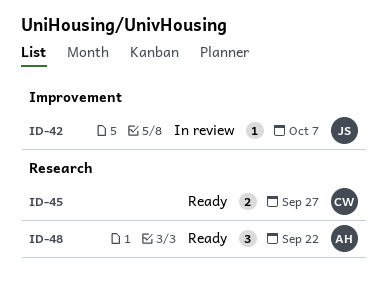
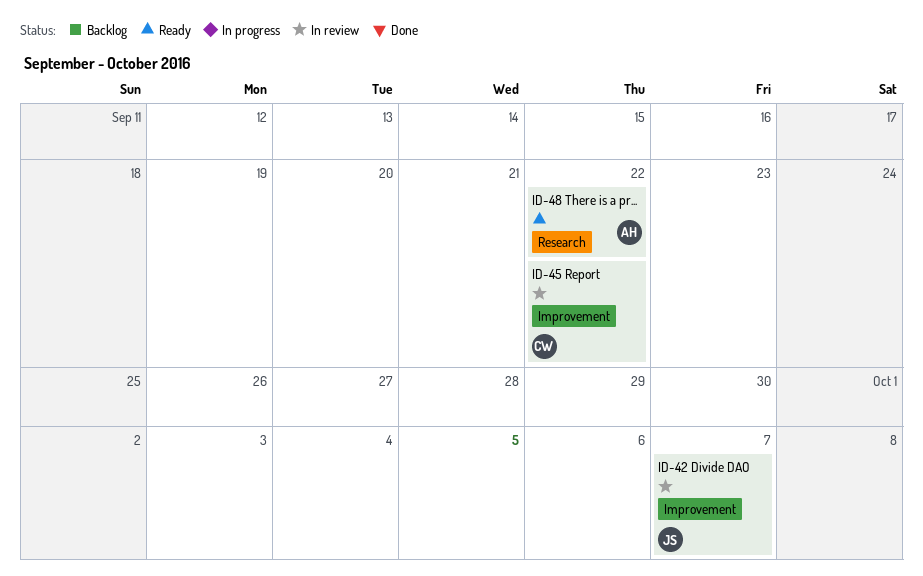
ID-45, status: Ready -> In review
ID-45, label: Research -> Improvement
ID-45, due: Sep 27 -> Sep 22

